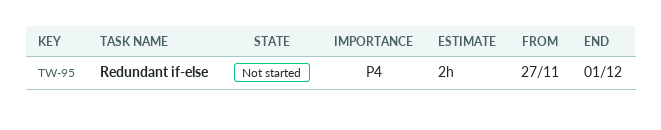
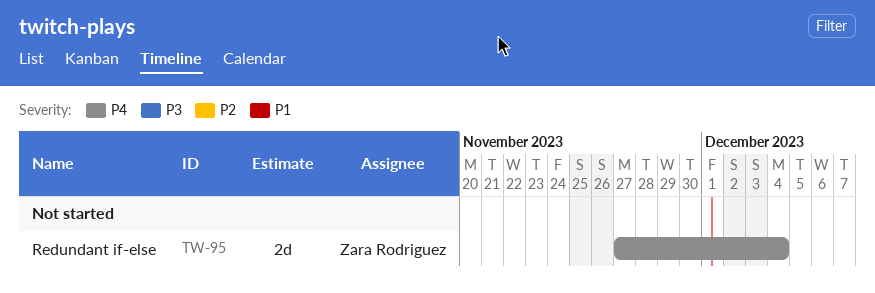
TW-95, estimate: 2h -> 2d
TW-95, due: Dec 1 -> Dec 4

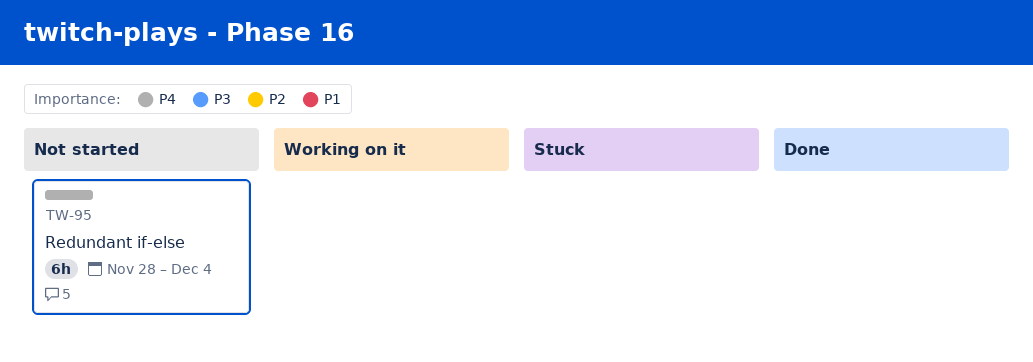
TW-95, estimate: 2d -> 6h
TW-95, start: Nov 27 -> Nov 28

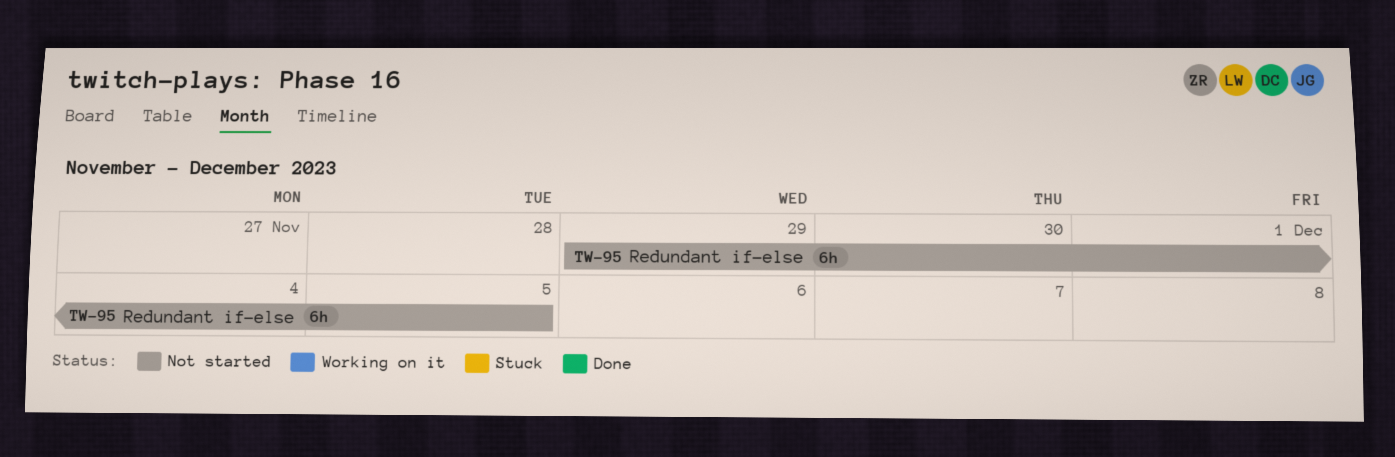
TW-95, start: Nov 28 -> Nov 29
TW-95, due: Dec 4 -> Dec 5

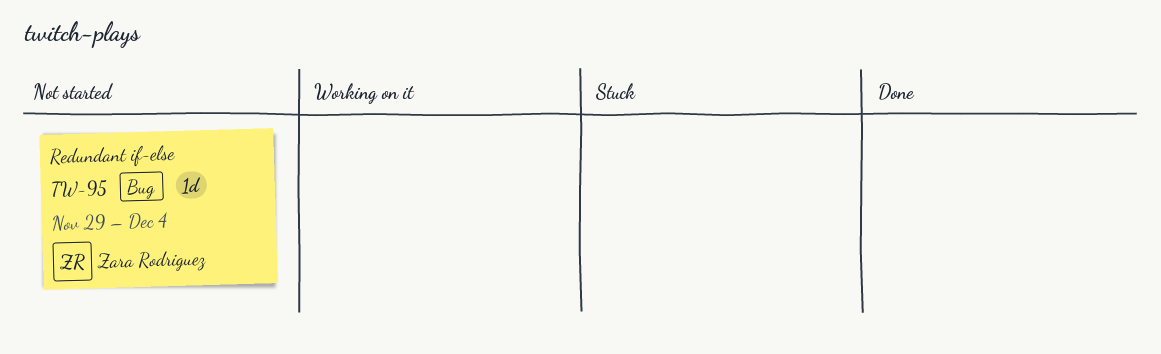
TW-95, estimate: 6h -> 1d
TW-95, due: Dec 5 -> Dec 4

